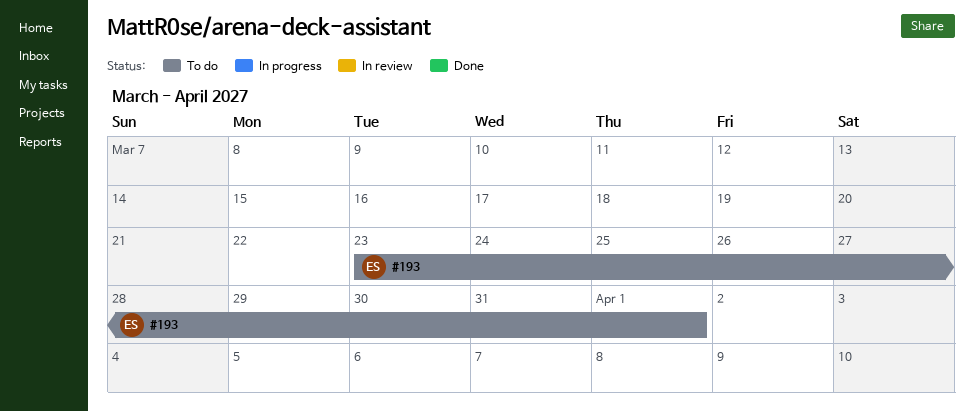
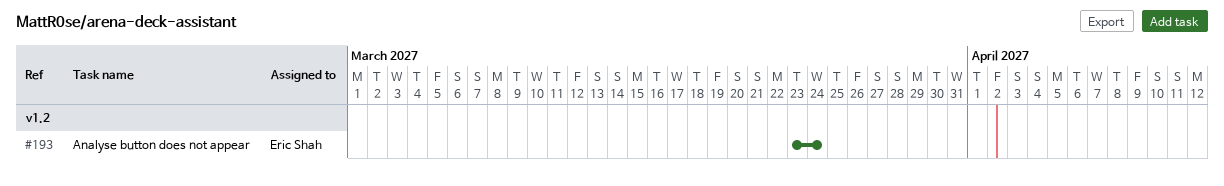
#193, due: Apr 1 -> Mar 24

